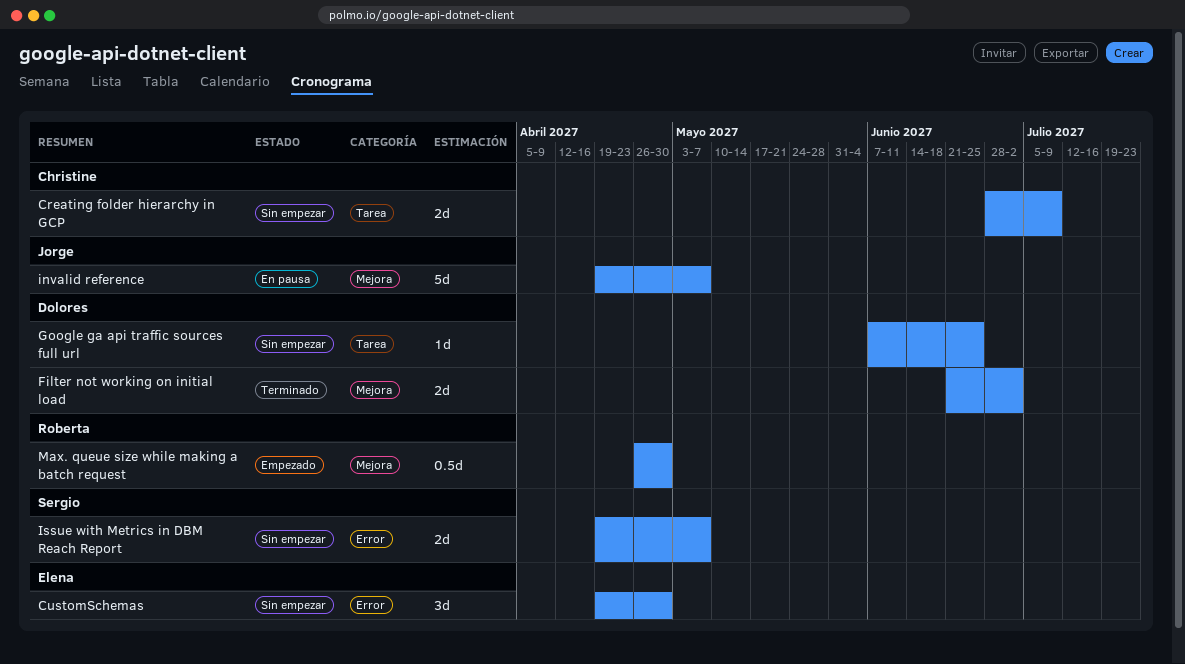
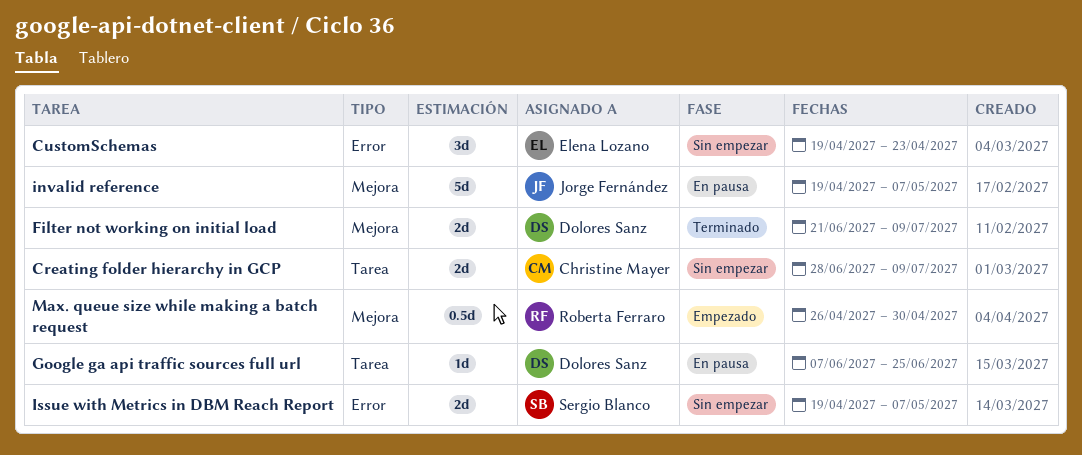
CustomSchemas, due: Apr 30 -> Apr 23
Filter not working on initial load, due: Jul 2 -> Jul 9
Google ga api traffic sources full url, status: Sin empezar -> En pausa

